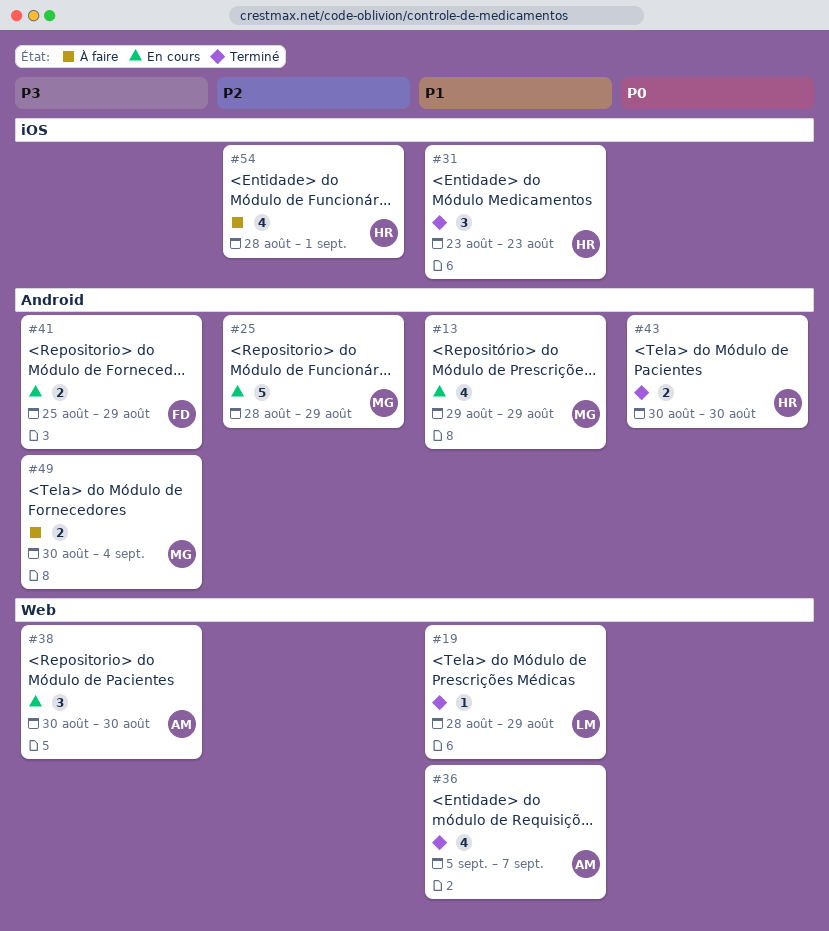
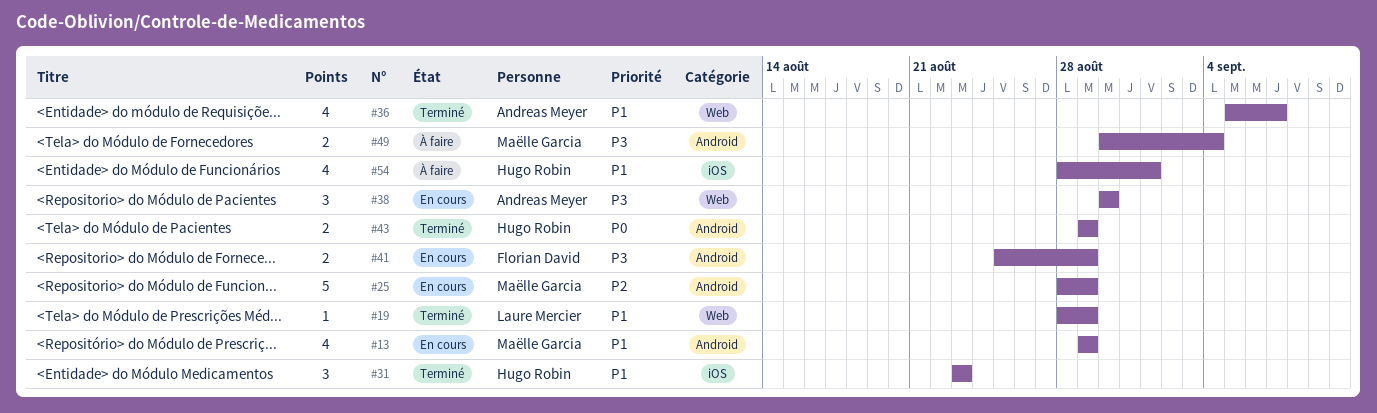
#43, start: Aug 30 -> Aug 29
#43, due: Aug 30 -> Aug 29
#54, priority: P2 -> P1

